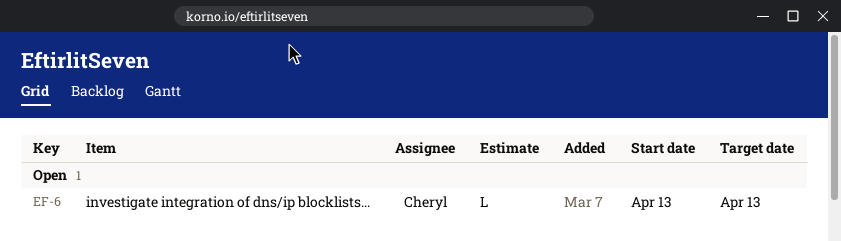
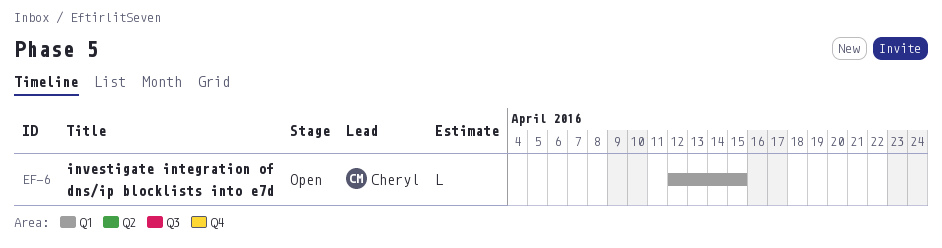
EF-6, start: Apr 13 -> Apr 12
EF-6, due: Apr 13 -> Apr 15

